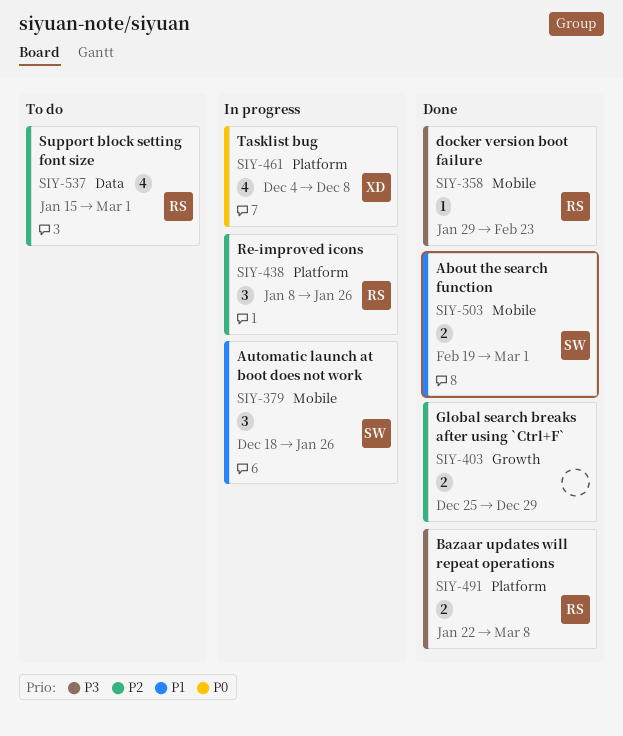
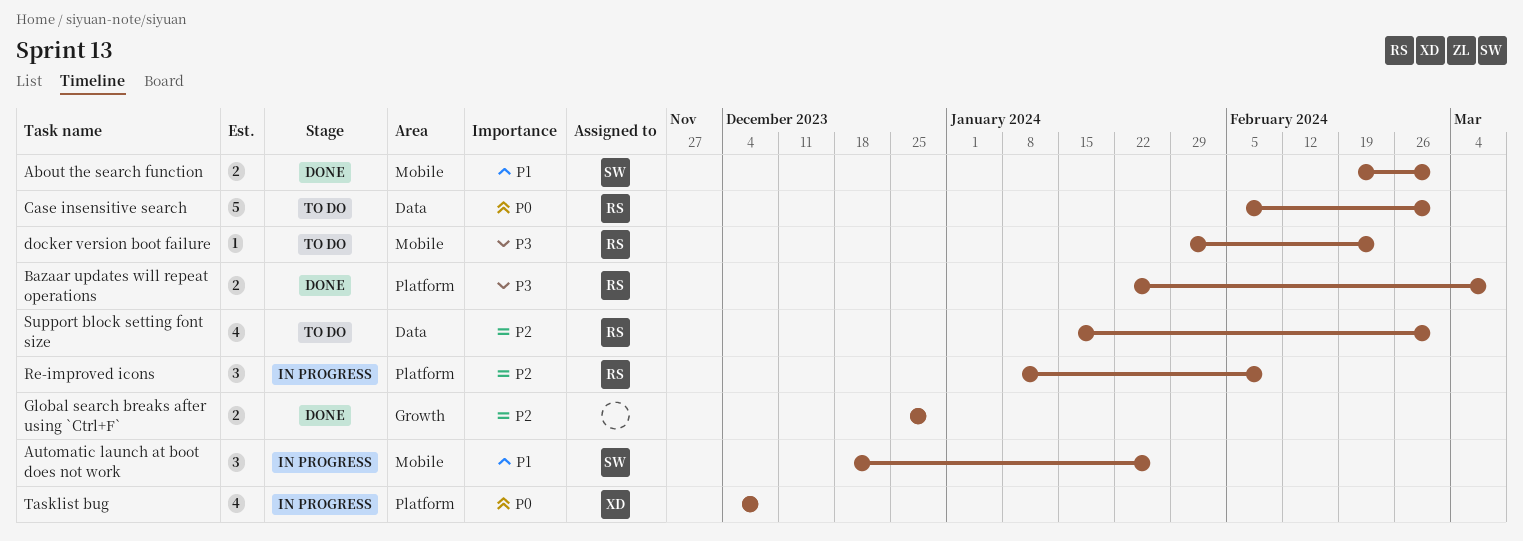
Case insensitive search: none -> present
docker version boot failure, status: Done -> To do
Re-improved icons, due: Jan 26 -> Feb 9

